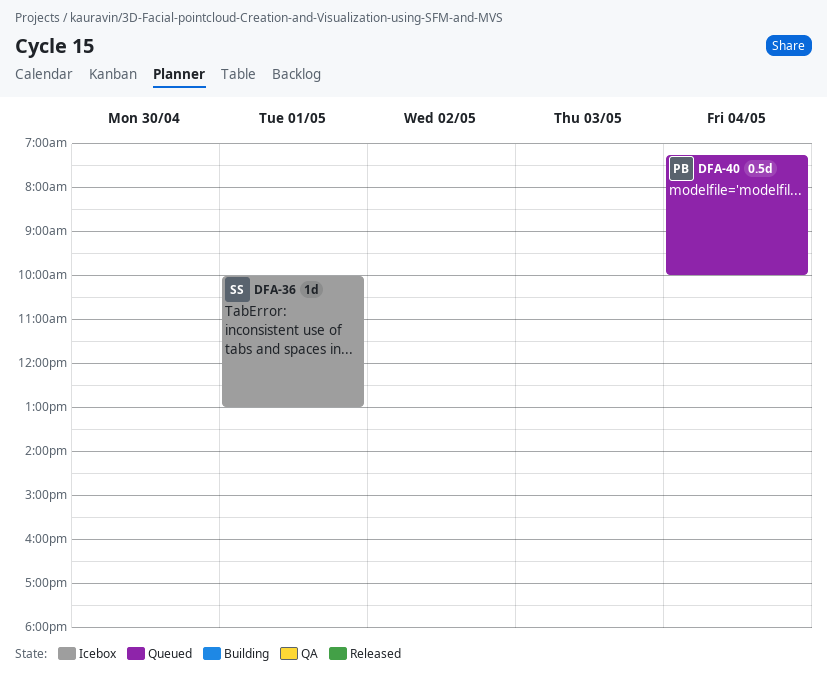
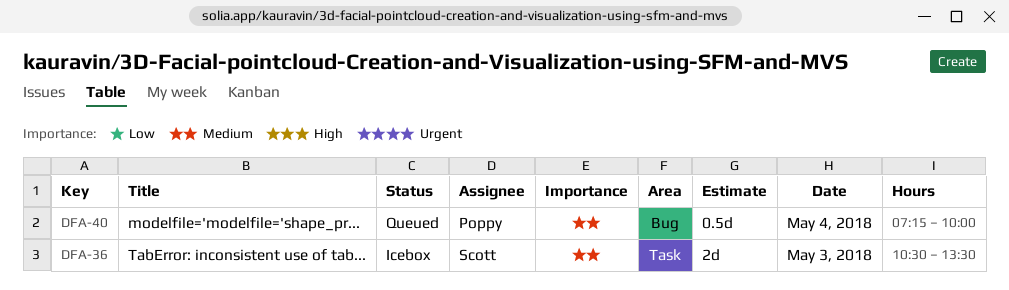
DFA-36, estimate: 1d -> 2d
DFA-36, day: May 1 -> May 3
DFA-36, begins: 10:00 -> 10:30
DFA-36, ends: 13:00 -> 13:30

